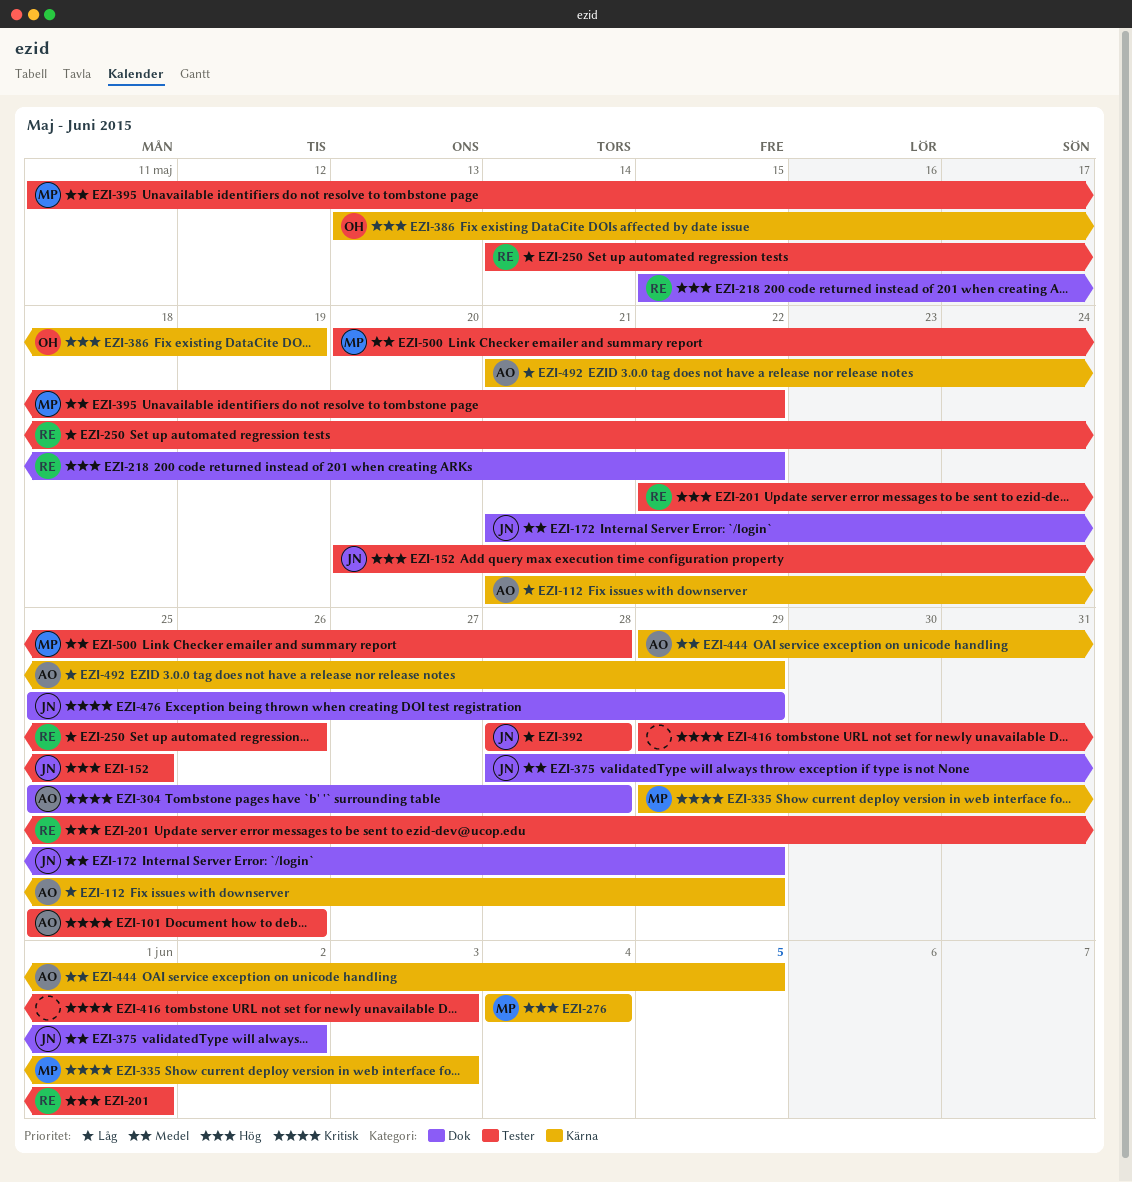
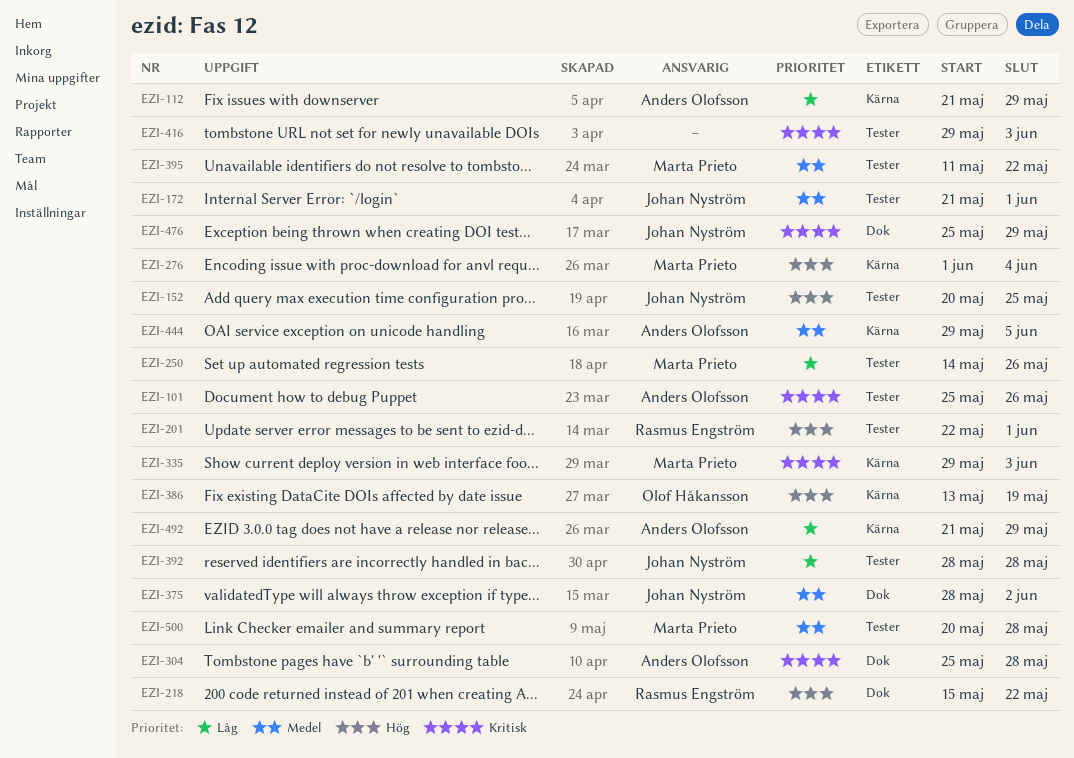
EZI-172, label: Dok -> Tester
EZI-172, due: May 29 -> Jun 1
EZI-250, owner: Rasmus Engström -> Marta Prieto
EZI-276, start: Jun 4 -> Jun 1

